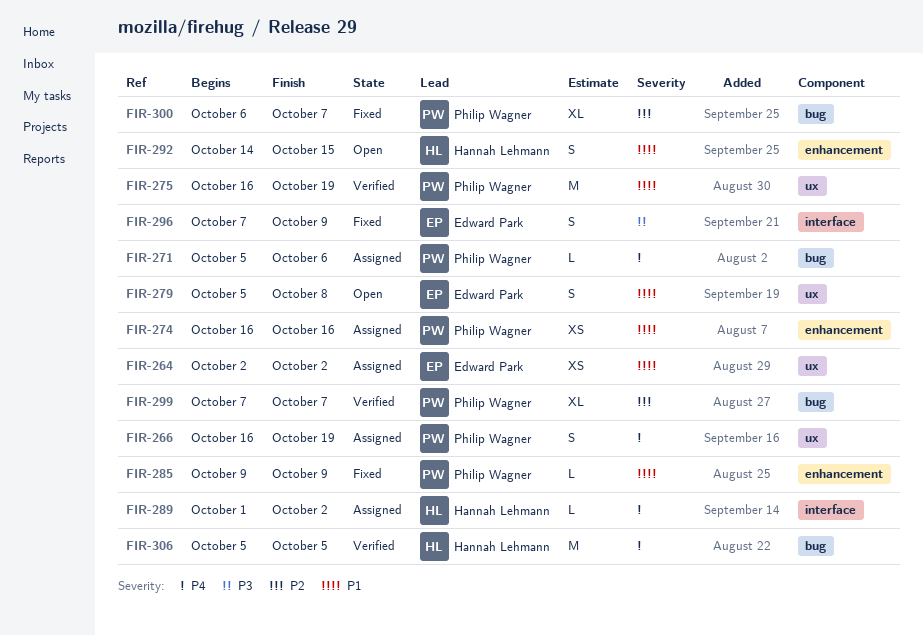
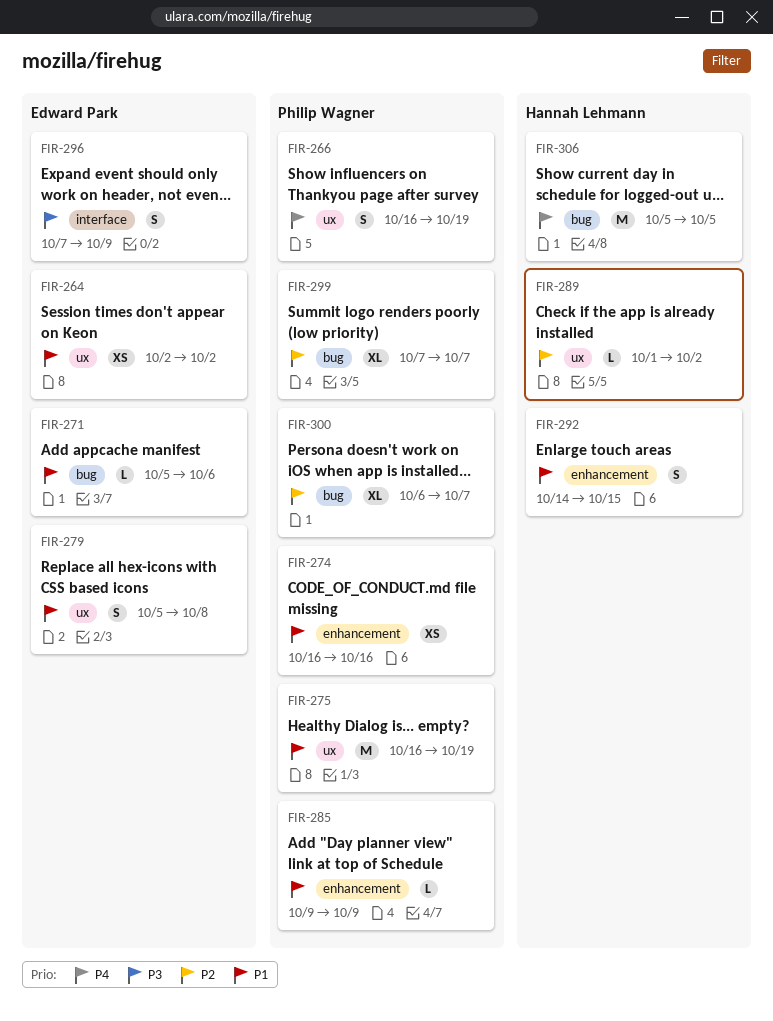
FIR-271, owner: Philip Wagner -> Edward Park
FIR-271, priority: P4 -> P1
FIR-289, priority: P4 -> P2
FIR-289, label: interface -> ux

